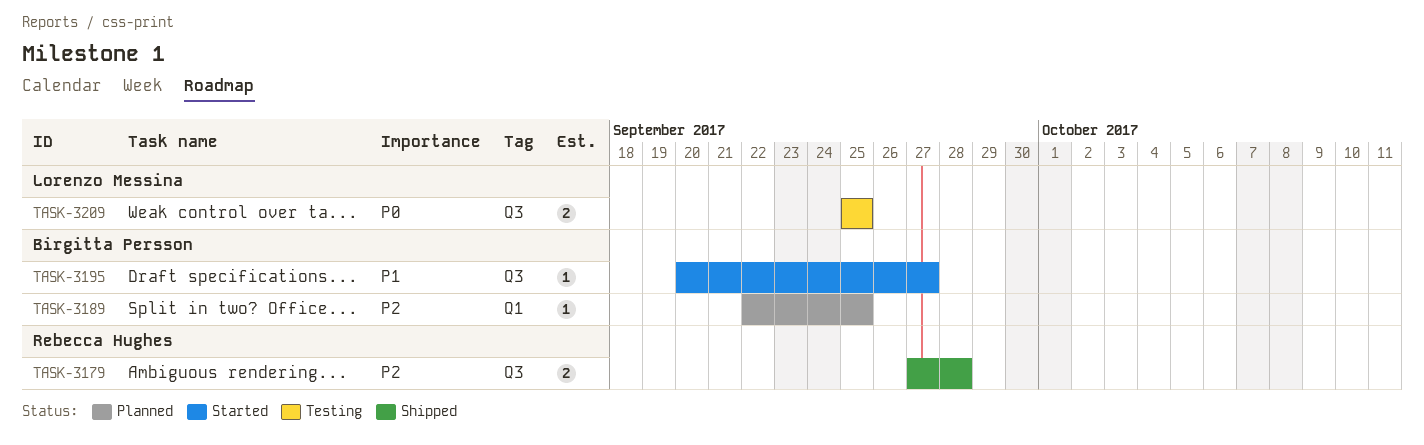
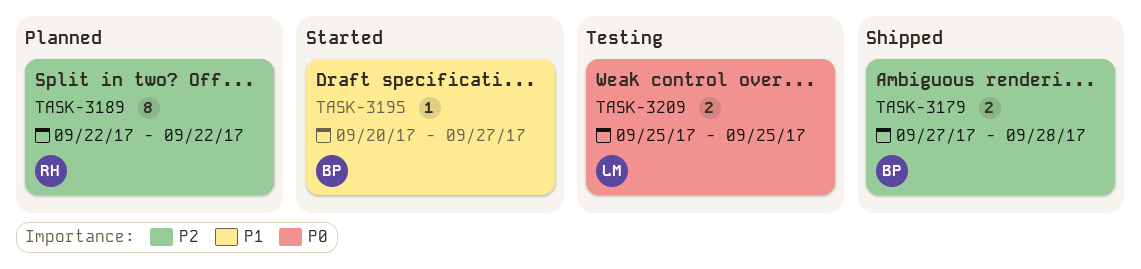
TASK-3179, owner: Rebecca Hughes -> Birgitta Persson
TASK-3189, owner: Birgitta Persson -> Rebecca Hughes
TASK-3189, estimate: 1 -> 8
TASK-3189, due: Sep 25 -> Sep 22

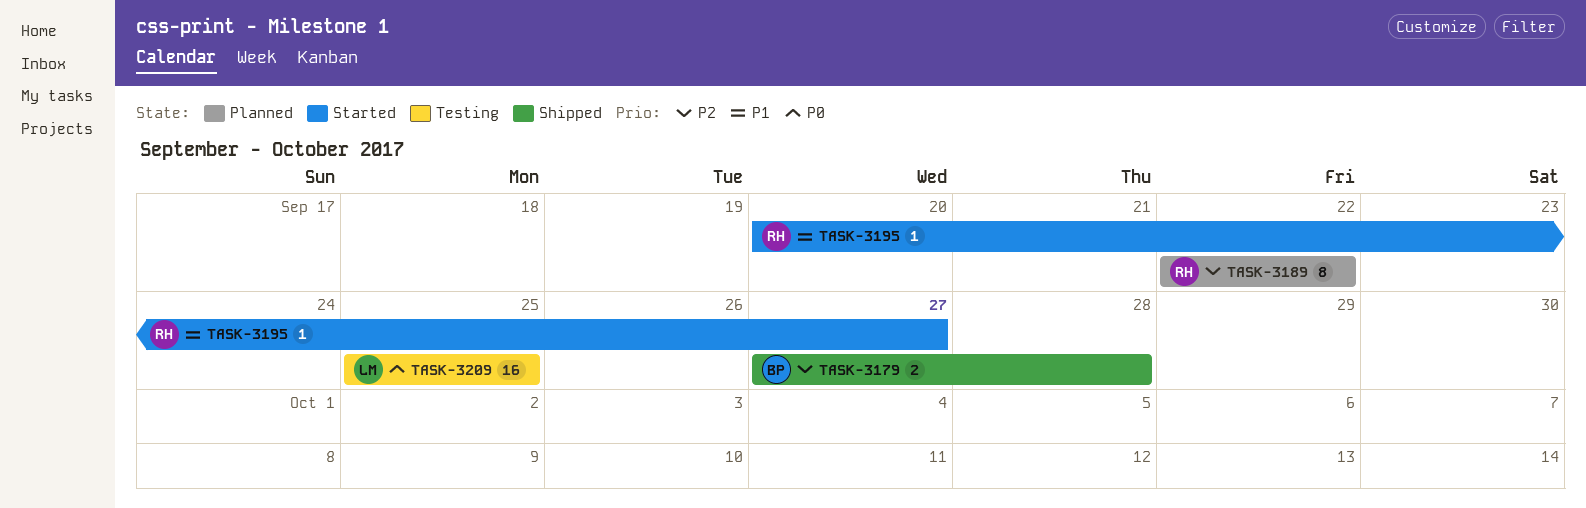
TASK-3195, owner: BP -> RH
TASK-3209, estimate: 2 -> 16

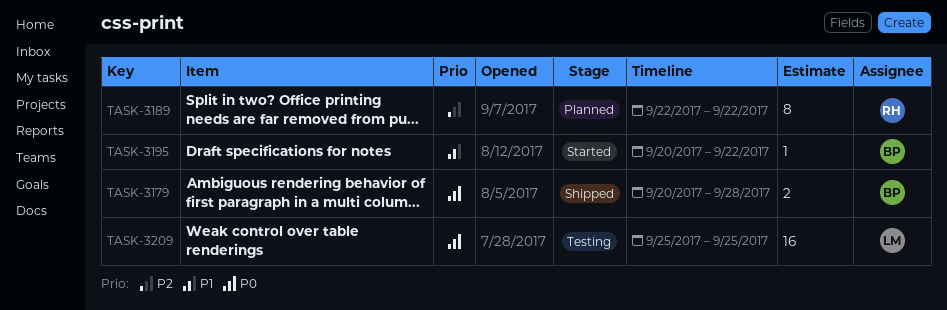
TASK-3179, priority: P2 -> P0
TASK-3179, start: Sep 27 -> Sep 20
TASK-3195, owner: RH -> BP
TASK-3195, due: Sep 27 -> Sep 22

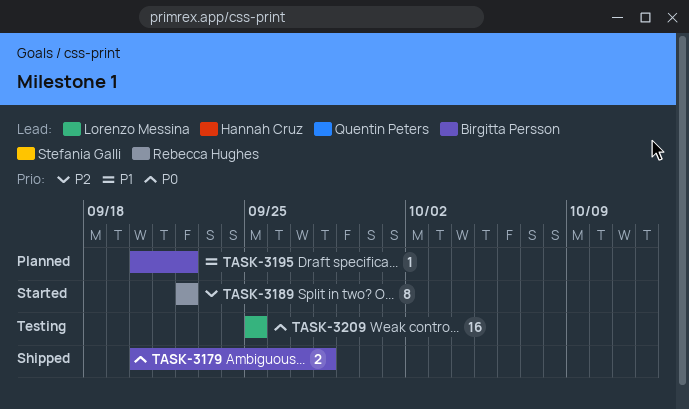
TASK-3189, status: Planned -> Started
TASK-3195, status: Started -> Planned

